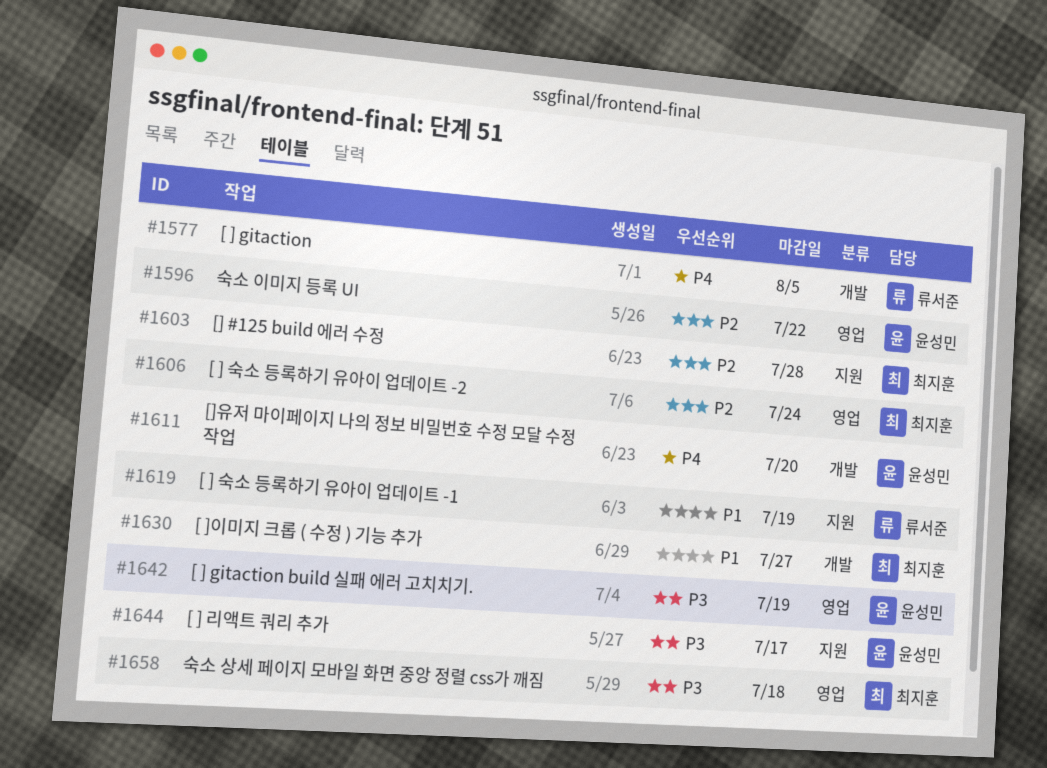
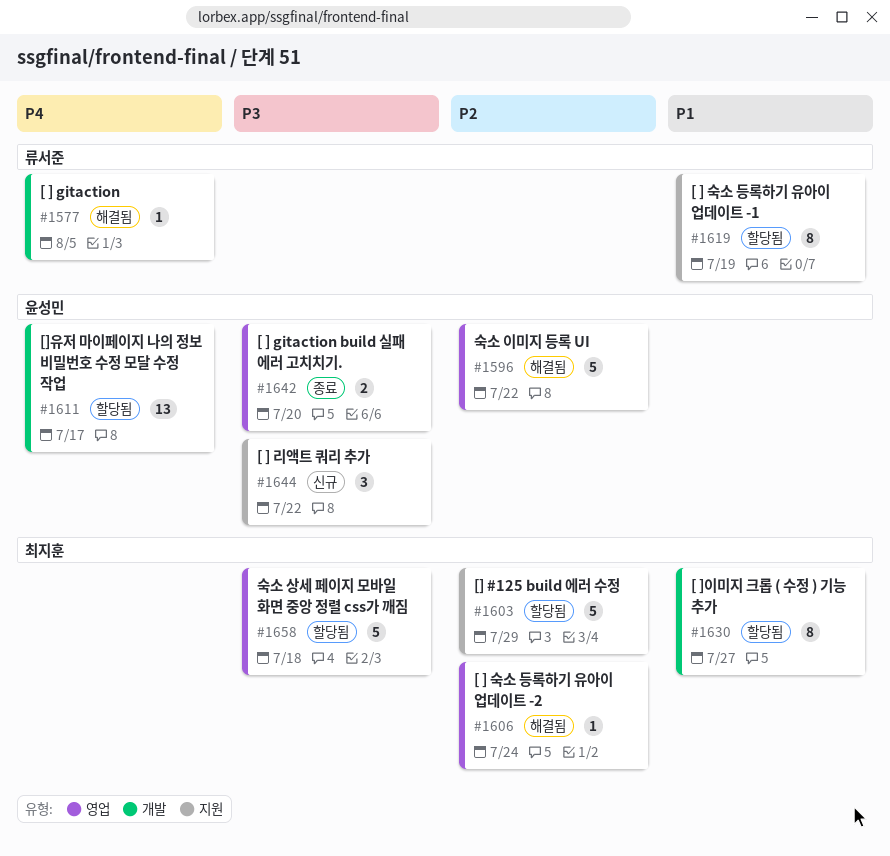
#1603, due: Jul 28 -> Jul 29
#1611, due: Jul 20 -> Jul 17
#1642, due: Jul 19 -> Jul 20
#1644, due: Jul 17 -> Jul 22

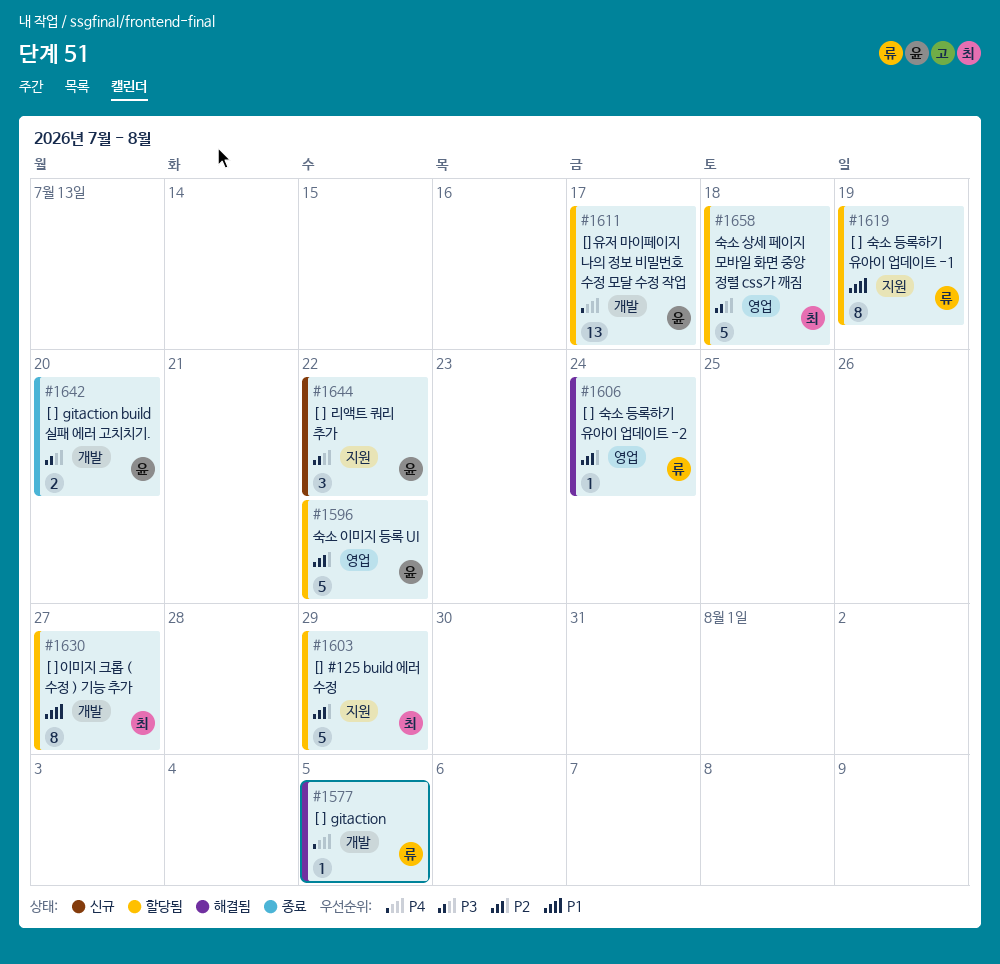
#1596, status: 해결됨 -> 할당됨
#1606, owner: 최지훈 -> 류서준
#1642, label: 영업 -> 개발

